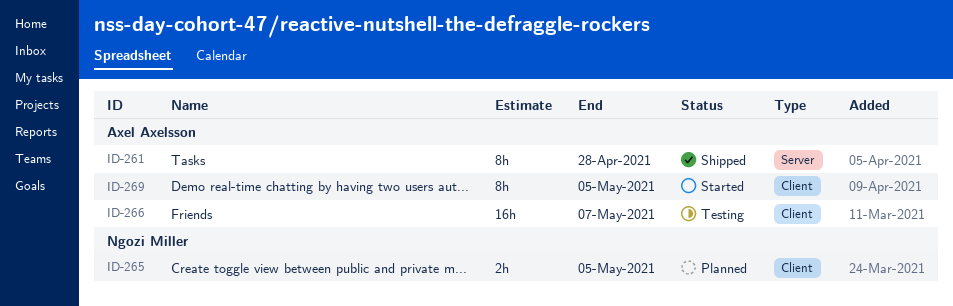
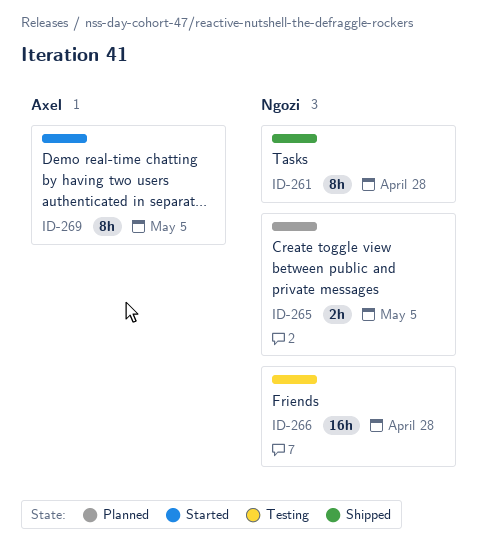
ID-261, owner: Axel Axelsson -> Ngozi Miller
ID-266, owner: Axel Axelsson -> Ngozi Miller
ID-266, due: May 7 -> Apr 28

